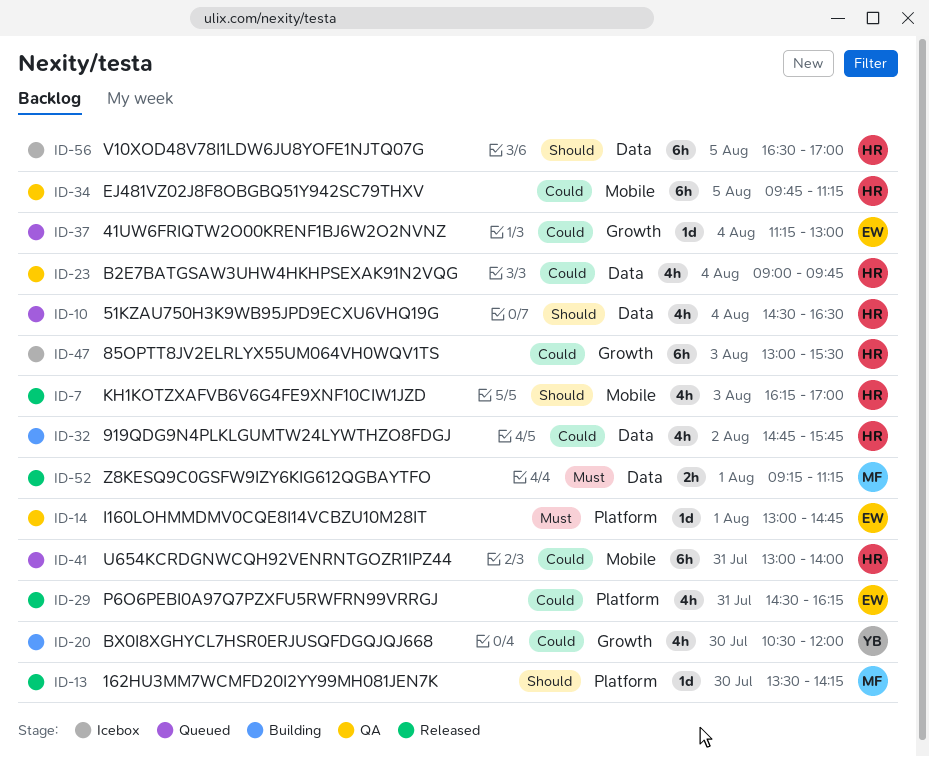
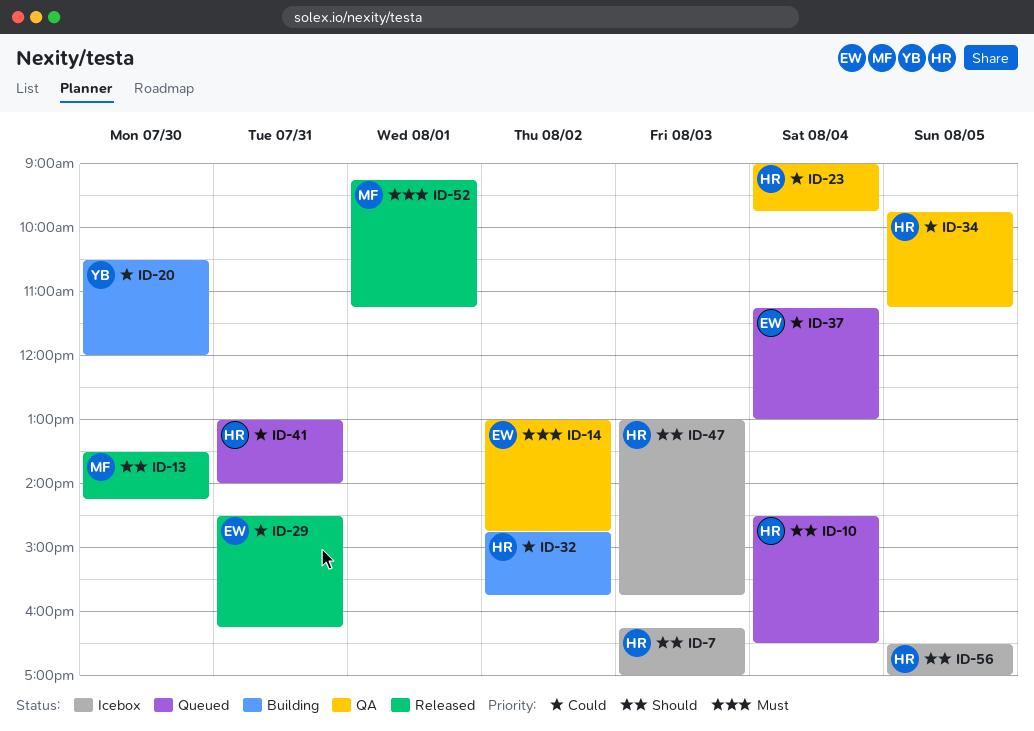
ID-7, status: Released -> Icebox
ID-14, day: Aug 1 -> Aug 2
ID-47, priority: Could -> Should
ID-47, ends: 15:30 -> 15:45

